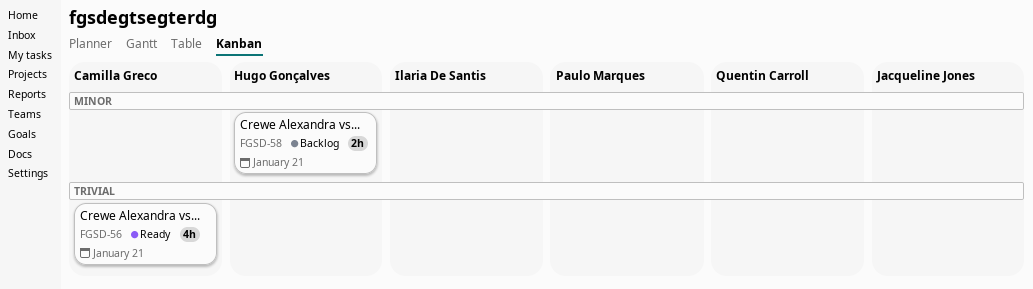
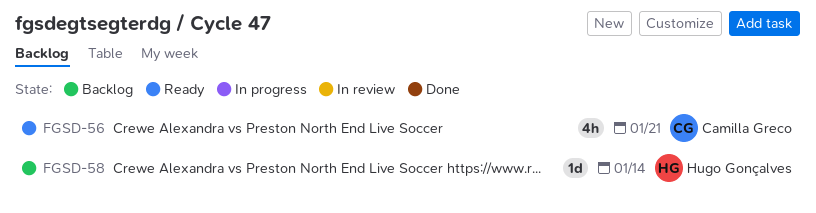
FGSD-58, estimate: 2h -> 1d
FGSD-58, due: Jan 21 -> Jan 14

